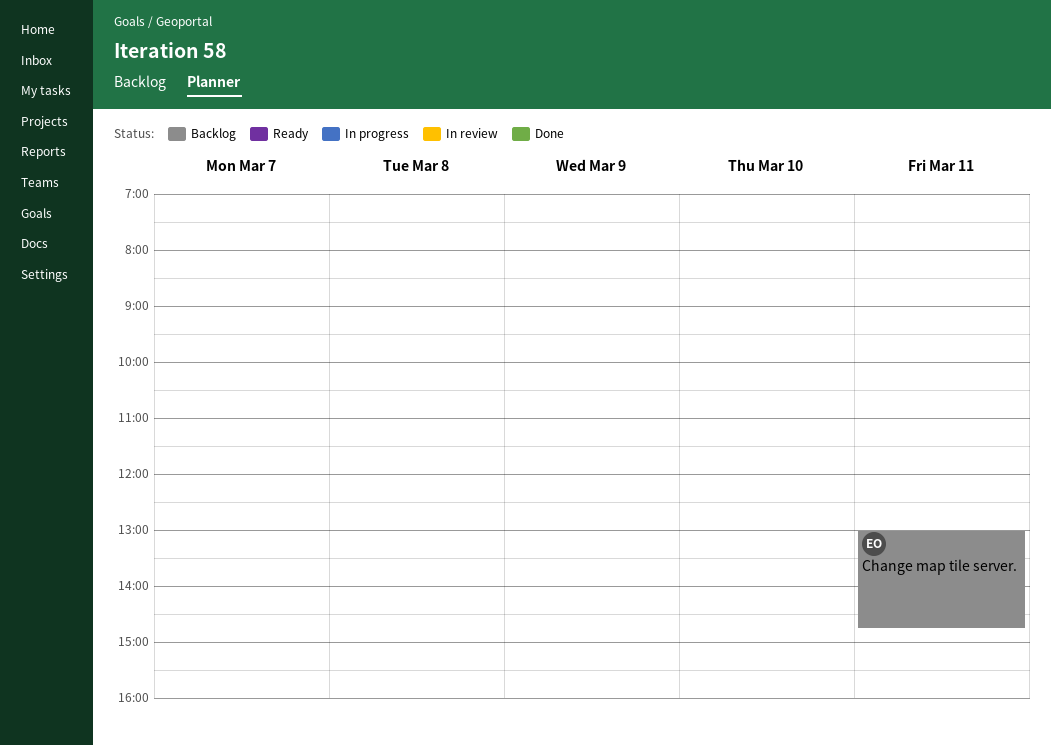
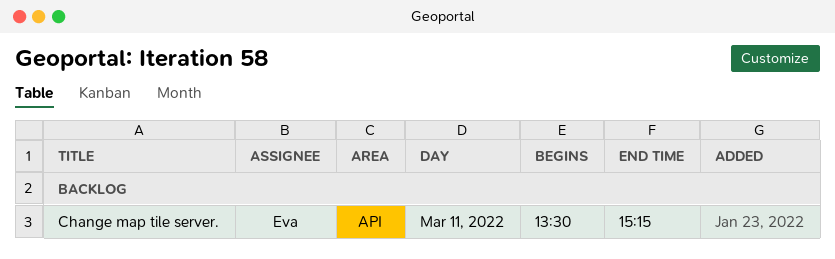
Change map tile server., begins: 13:00 -> 13:30
Change map tile server., ends: 14:45 -> 15:15

